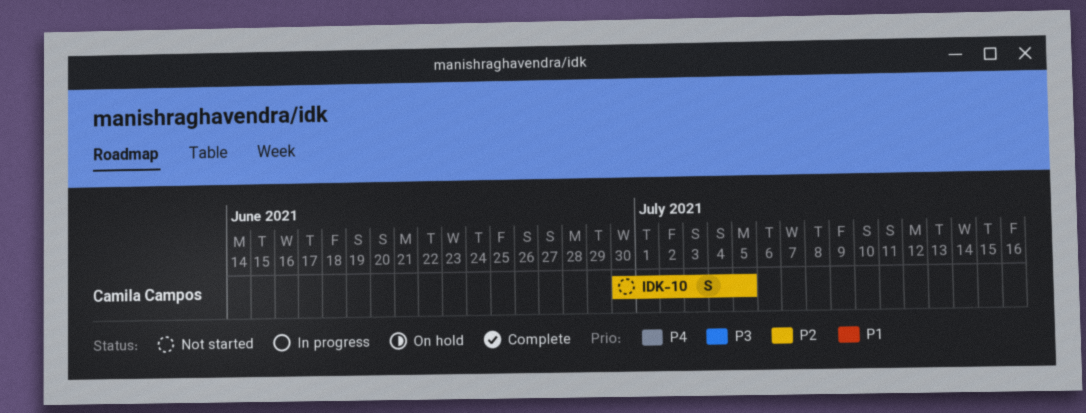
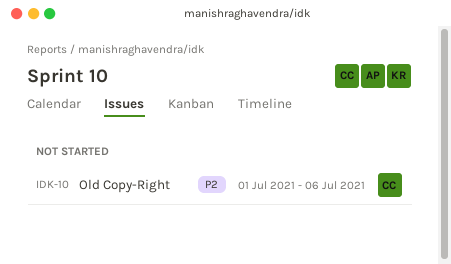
IDK-10, start: Jun 30 -> Jul 1
IDK-10, due: Jul 5 -> Jul 6

